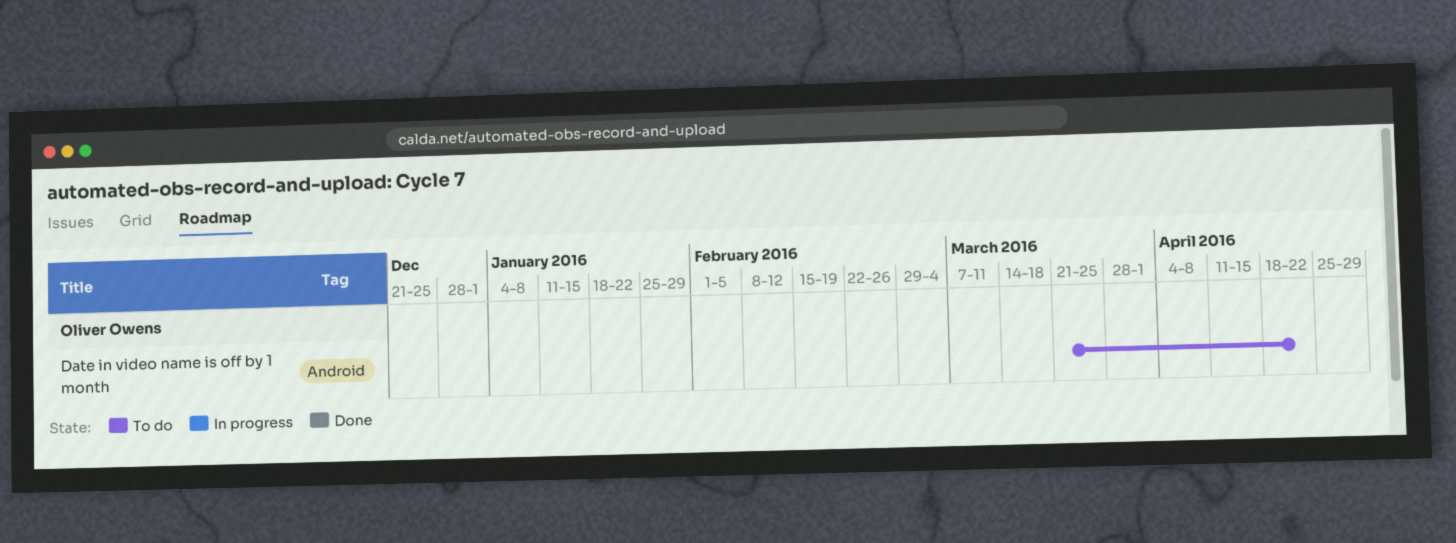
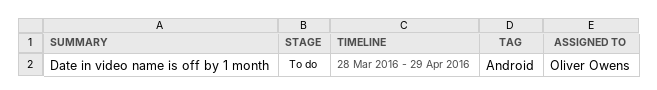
Date in video name is off by 1 month, start: Mar 21 -> Mar 28
Date in video name is off by 1 month, due: Apr 22 -> Apr 29

